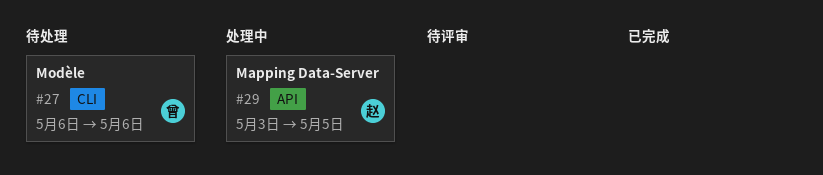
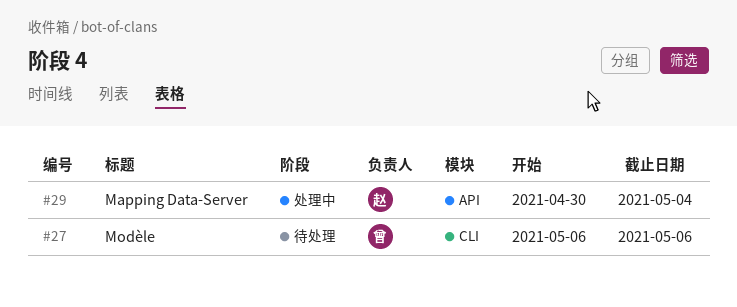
#29, start: May 3 -> Apr 30
#29, due: May 5 -> May 4

